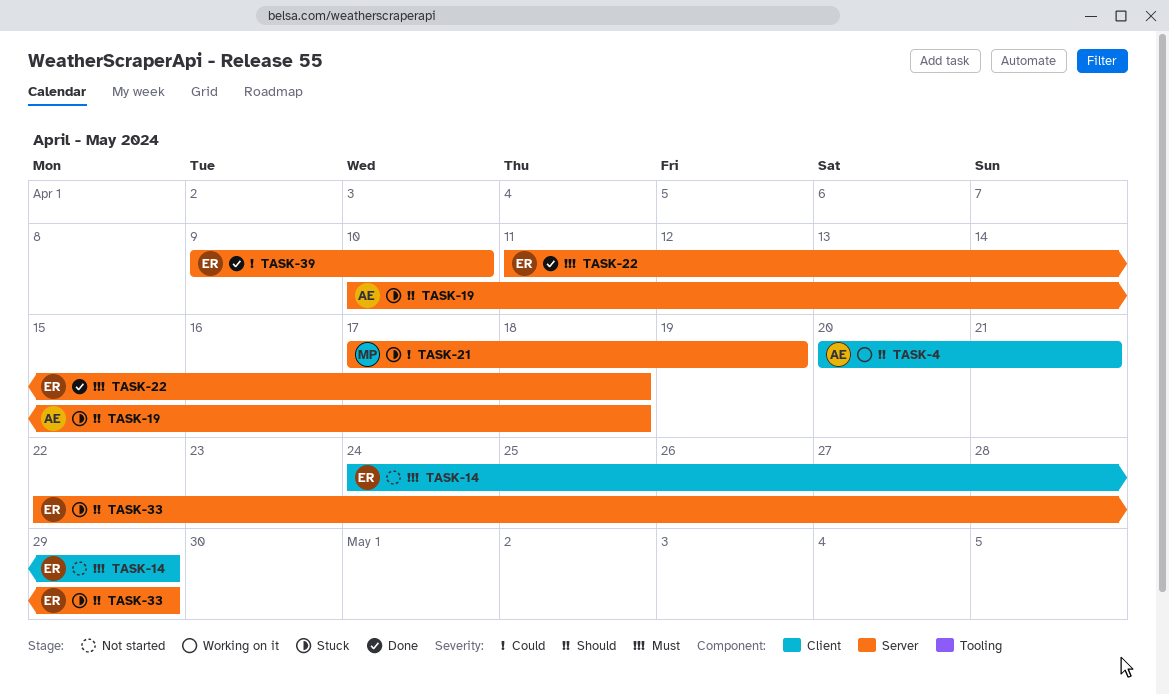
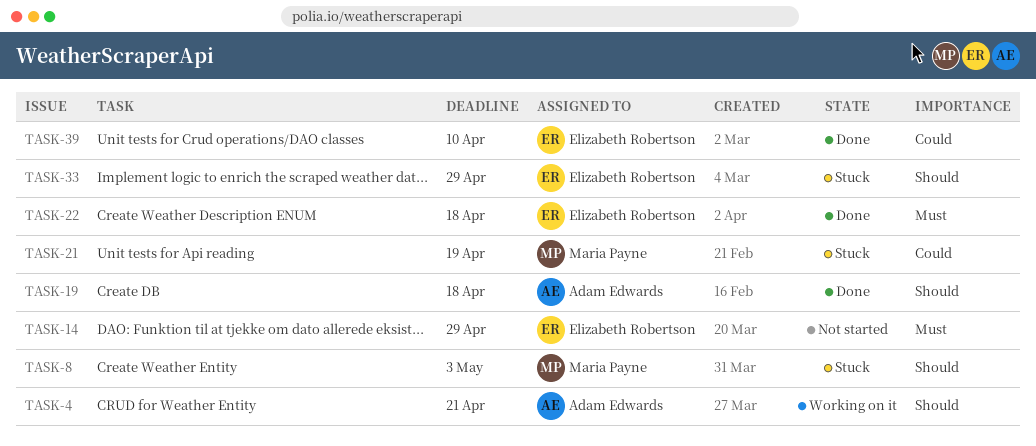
TASK-8: none -> present
TASK-19, status: Stuck -> Done

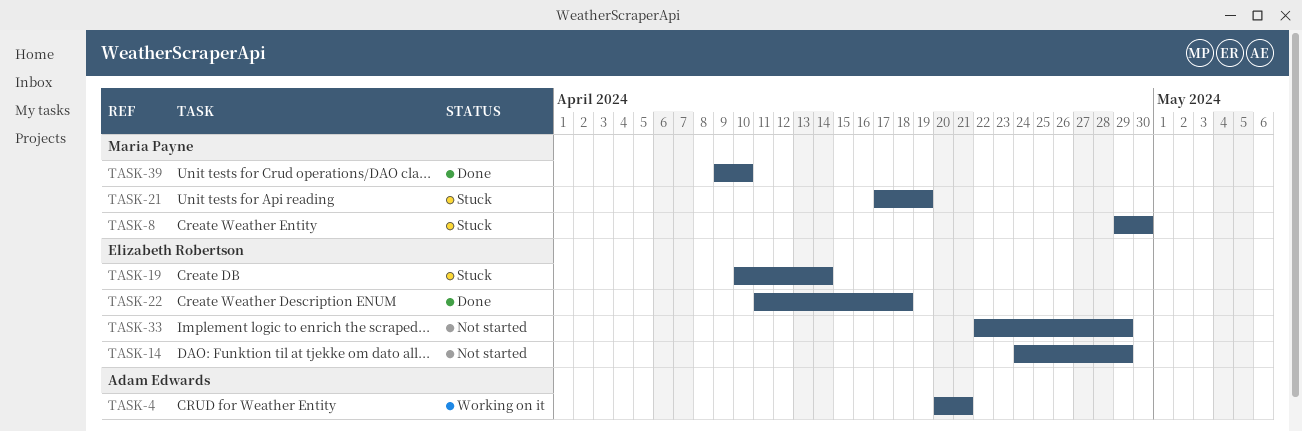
TASK-8, due: May 3 -> Apr 30
TASK-19, status: Done -> Stuck
TASK-19, owner: Adam Edwards -> Elizabeth Robertson
TASK-19, due: Apr 18 -> Apr 14
TASK-33, status: Stuck -> Not started
TASK-39, owner: Elizabeth Robertson -> Maria Payne

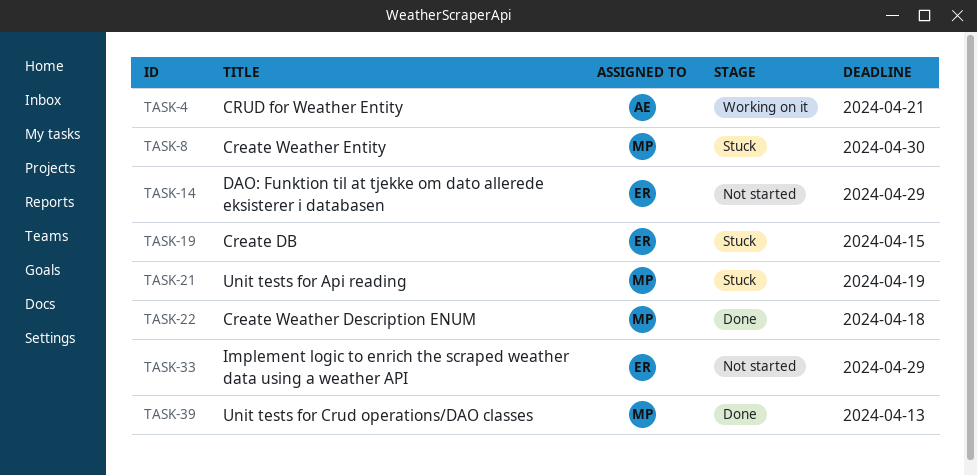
TASK-19, due: Apr 14 -> Apr 15
TASK-22, owner: Elizabeth Robertson -> Maria Payne
TASK-39, due: Apr 10 -> Apr 13

